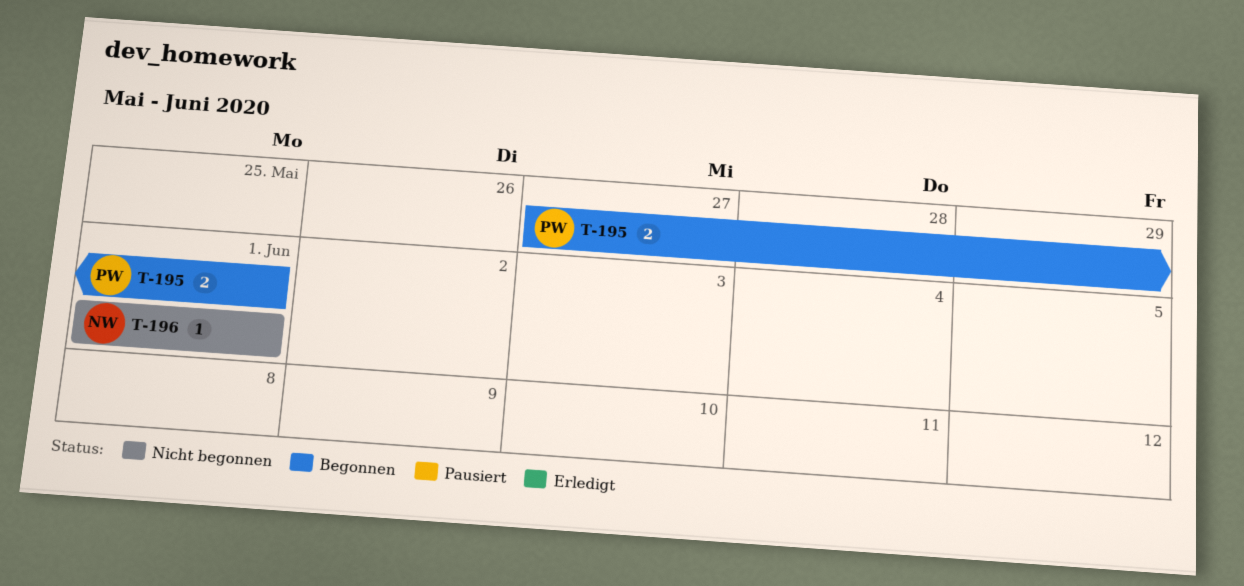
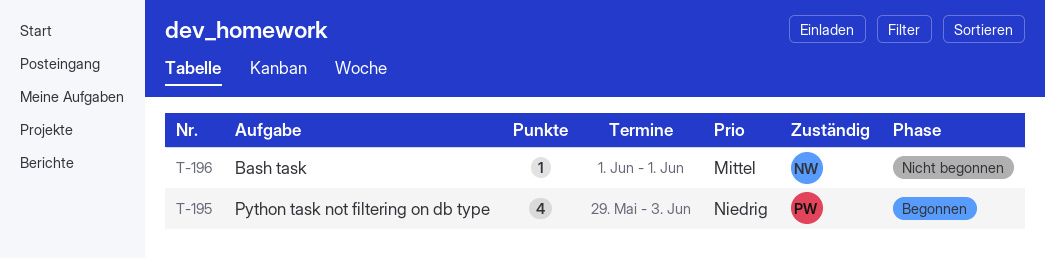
T-195, estimate: 2 -> 4
T-195, start: May 27 -> May 29
T-195, due: Jun 1 -> Jun 3

